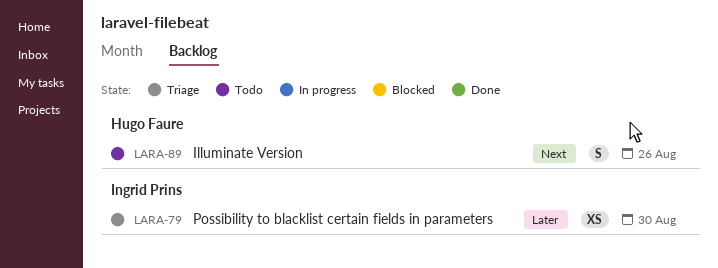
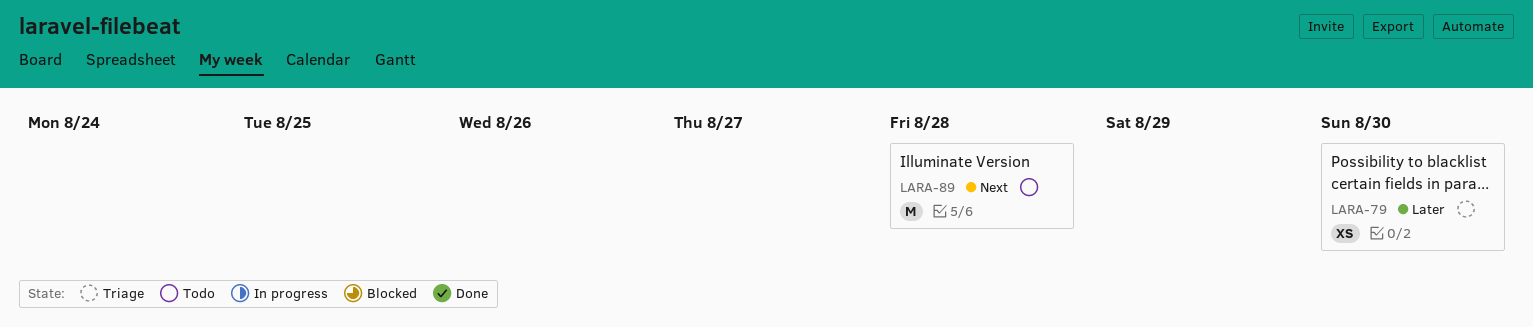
LARA-89, estimate: S -> M
LARA-89, due: Aug 26 -> Aug 28

